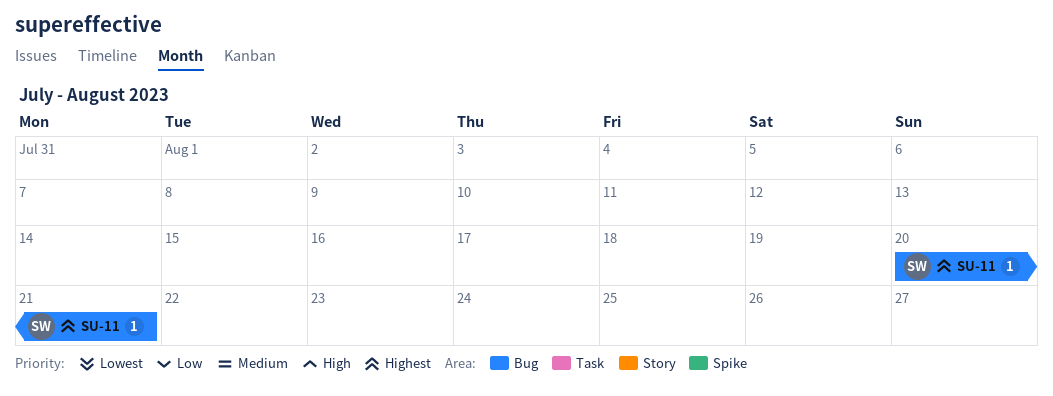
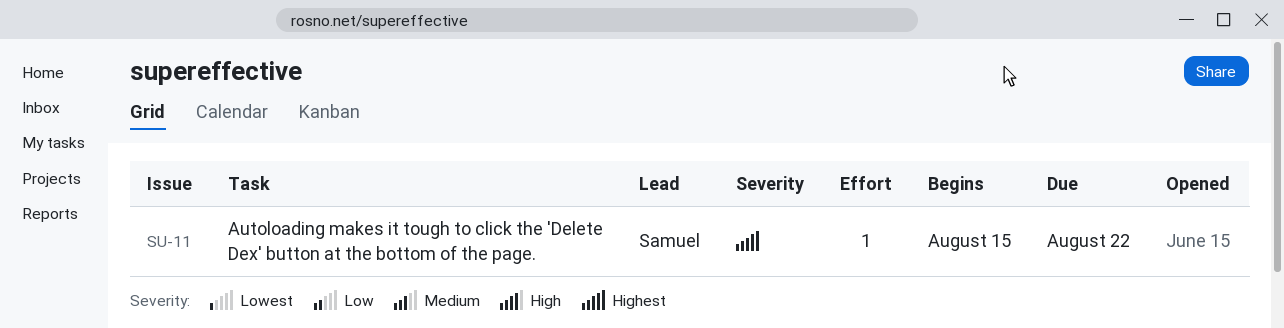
SU-11, start: Aug 20 -> Aug 15
SU-11, due: Aug 21 -> Aug 22

